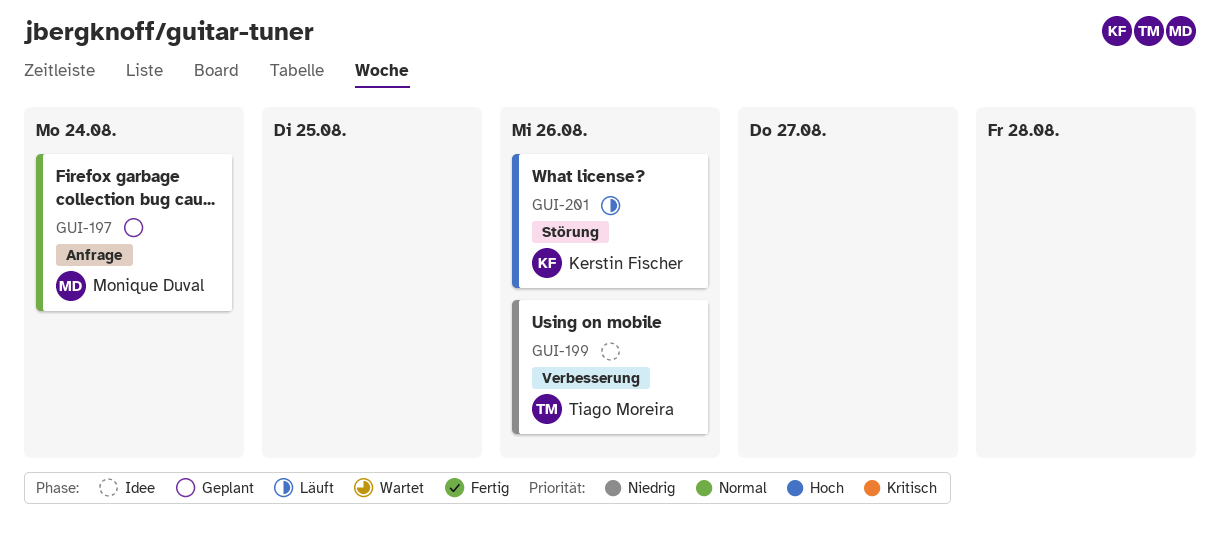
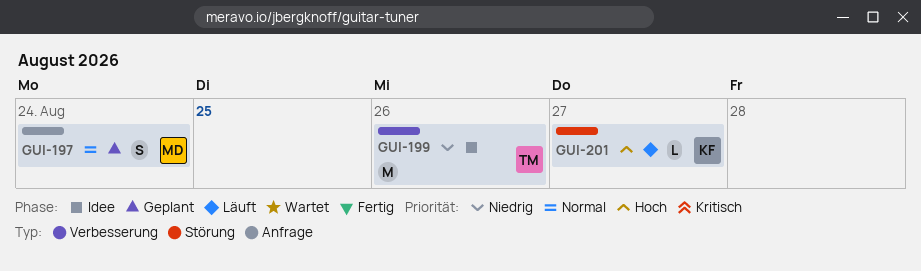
GUI-201, due: Aug 26 -> Aug 27

